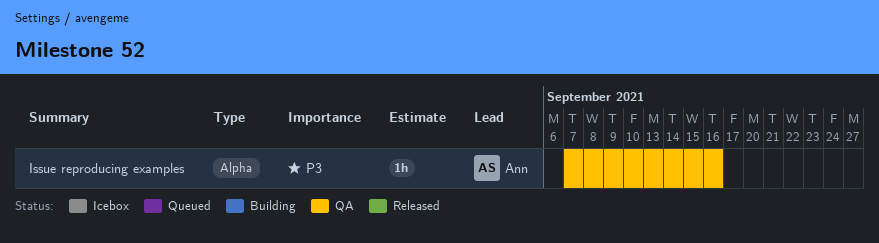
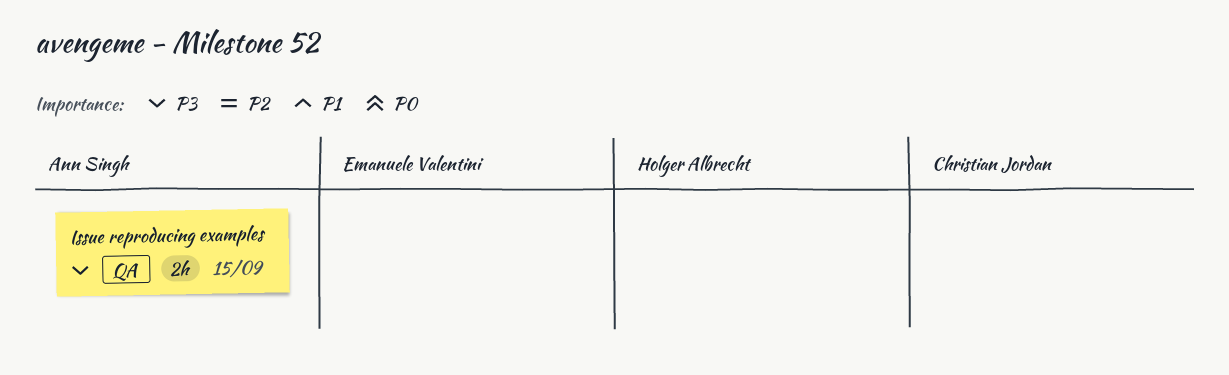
Issue reproducing examples, estimate: 1h -> 2h
Issue reproducing examples, due: Sep 16 -> Sep 15

